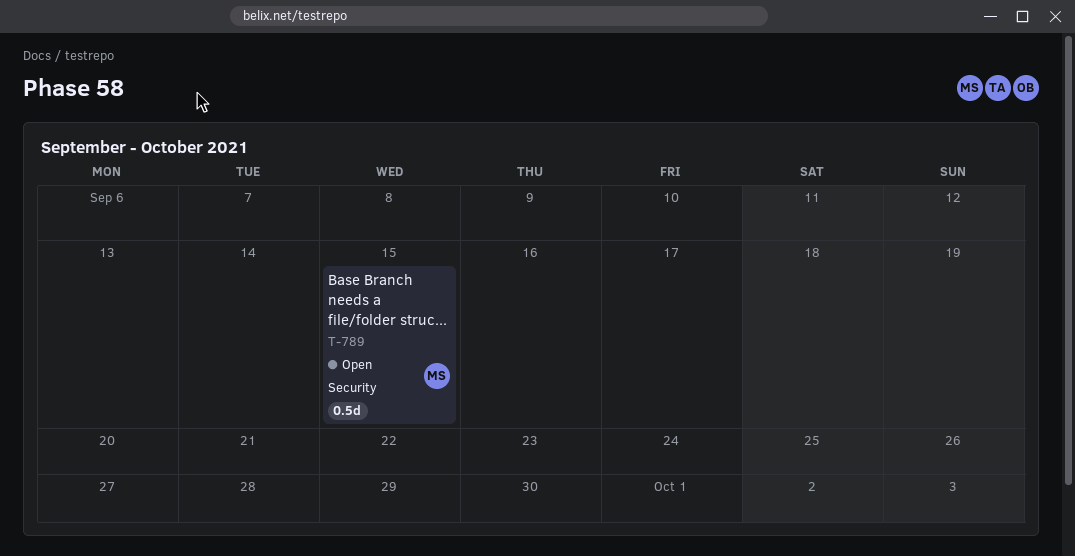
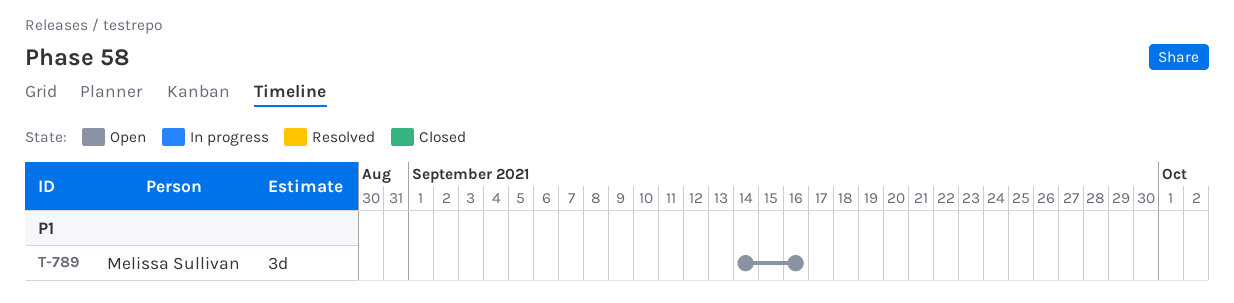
T-789, estimate: 0.5d -> 3d
T-789, due: Sep 15 -> Sep 16

